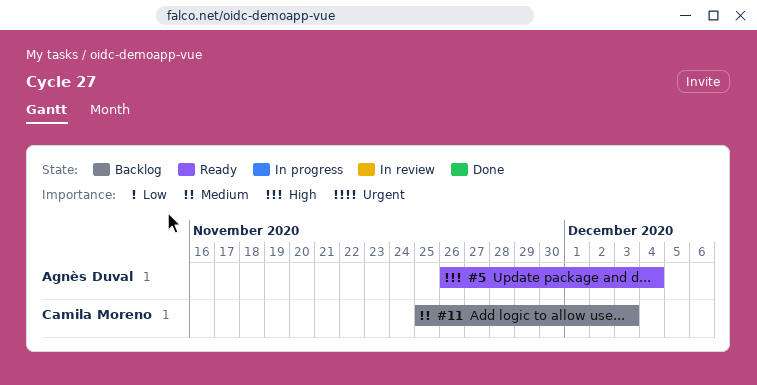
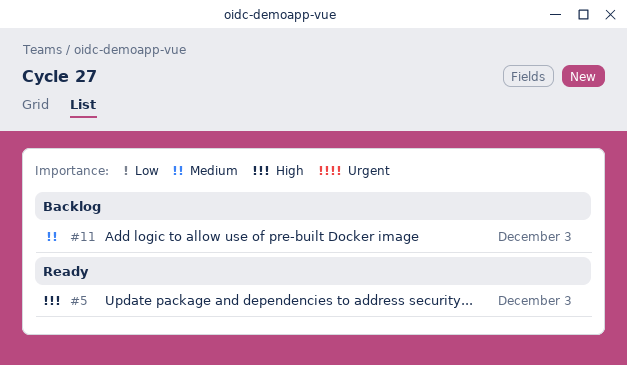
#5, due: Dec 4 -> Dec 3

